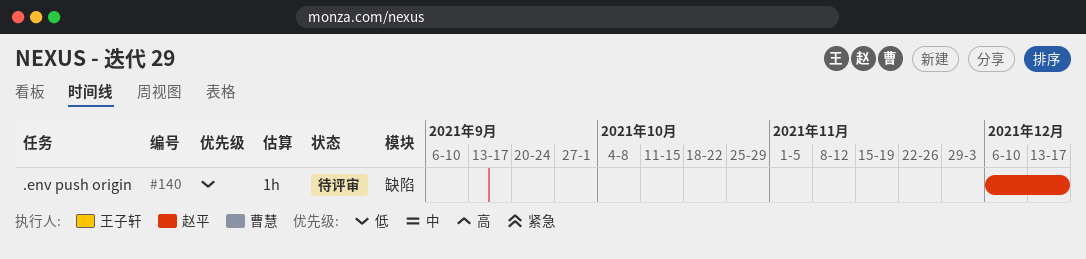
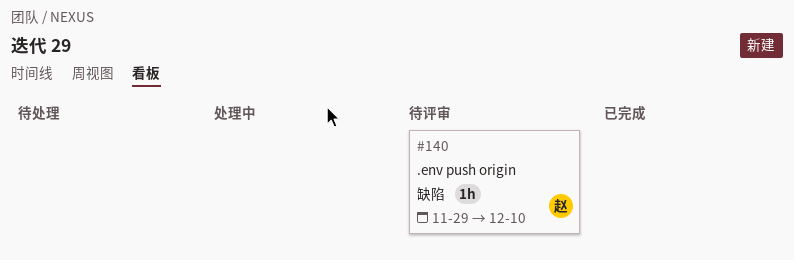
#140, start: Dec 6 -> Nov 29
#140, due: Dec 17 -> Dec 10

